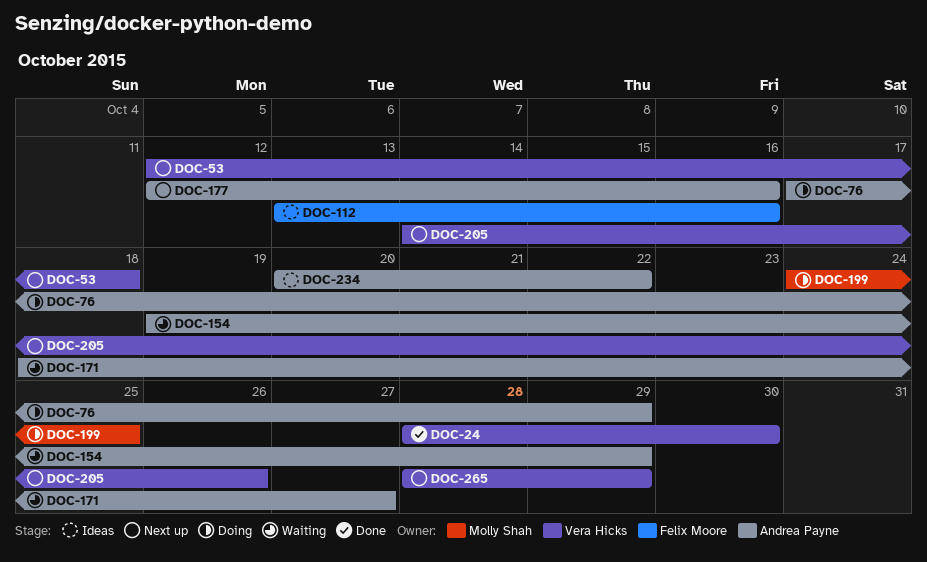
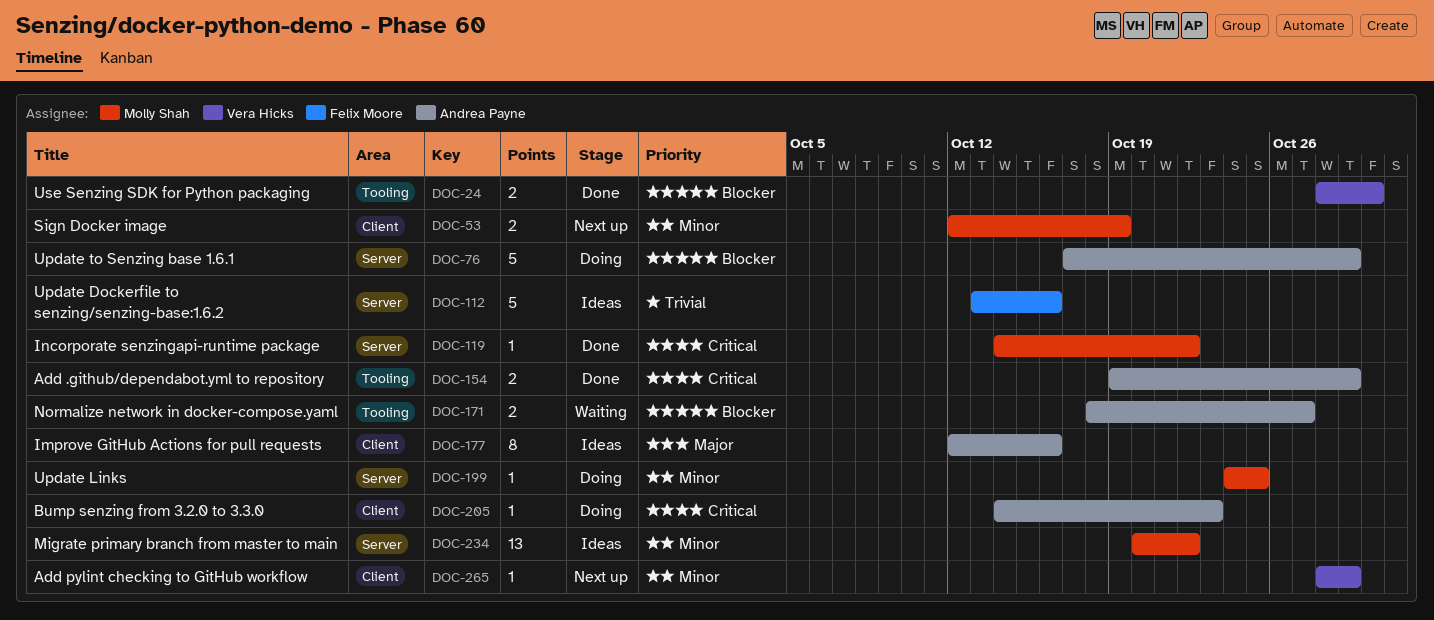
DOC-53, owner: Vera Hicks -> Molly Shah
DOC-53, due: Oct 18 -> Oct 19
DOC-119: none -> present
DOC-154, status: Waiting -> Done
DOC-177, status: Next up -> Ideas
DOC-205, status: Next up -> Doing
DOC-205, owner: Vera Hicks -> Andrea Payne
DOC-205, due: Oct 26 -> Oct 23
DOC-234, owner: Andrea Payne -> Molly Shah

